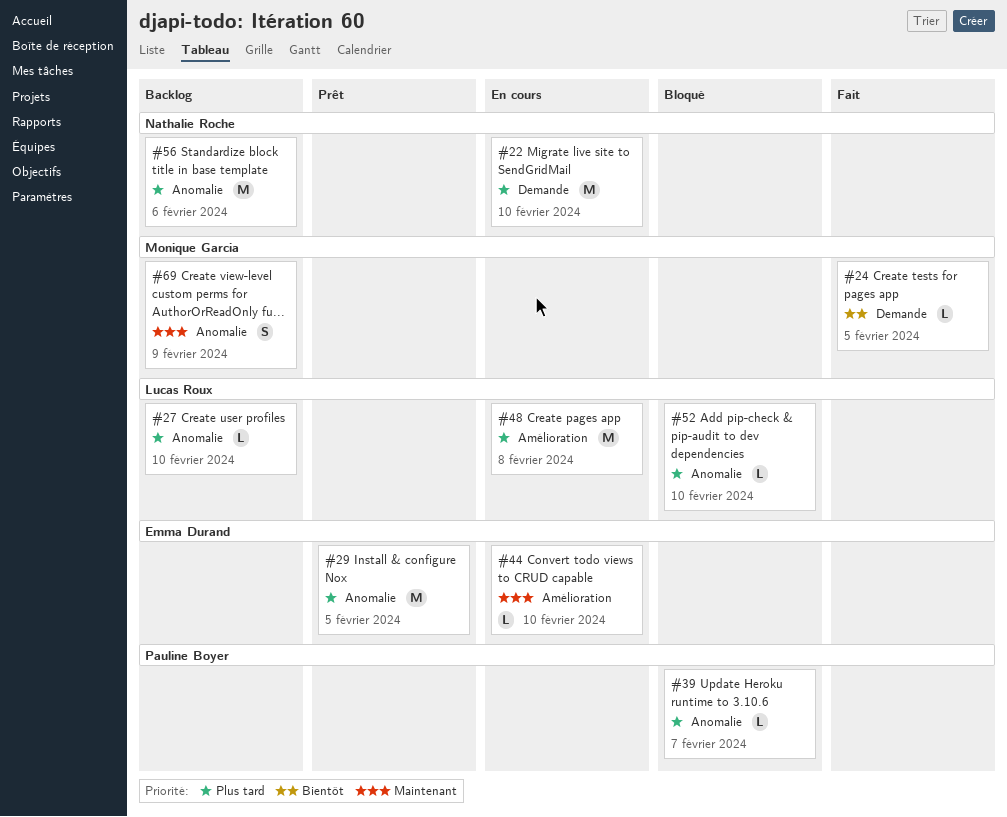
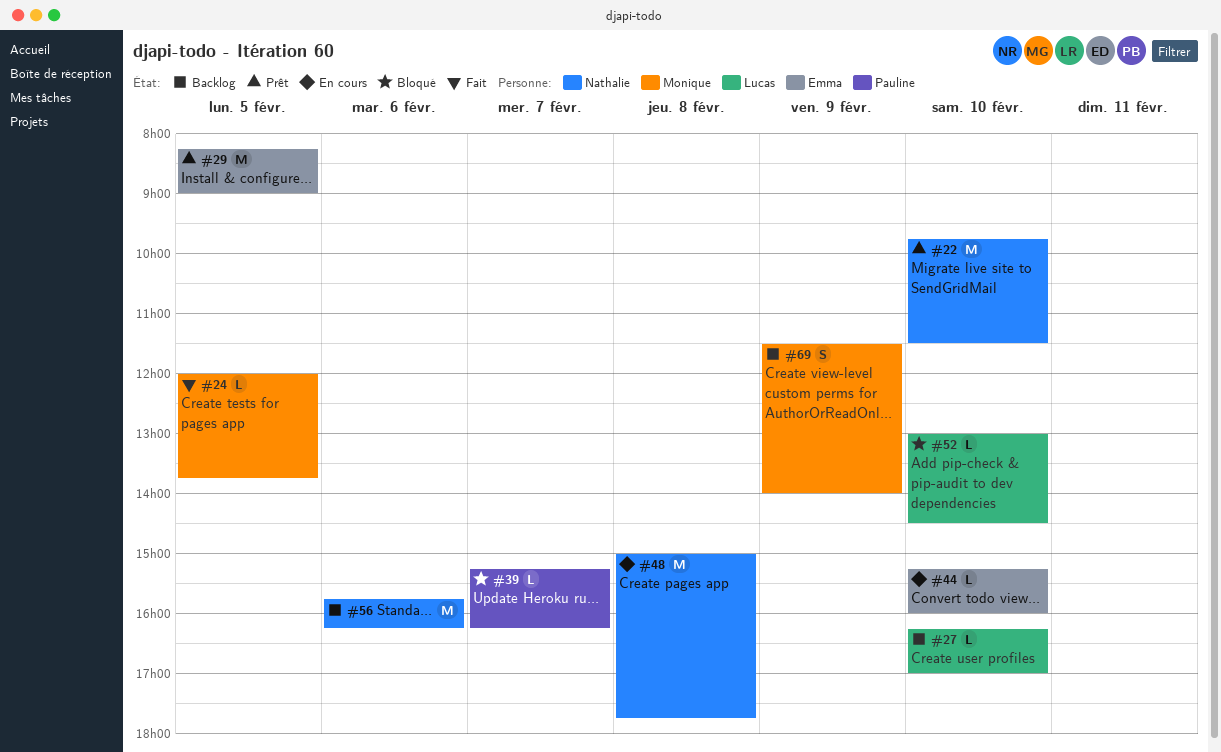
#22, status: En cours -> Prêt
#48, owner: Lucas Roux -> Nathalie Roche

